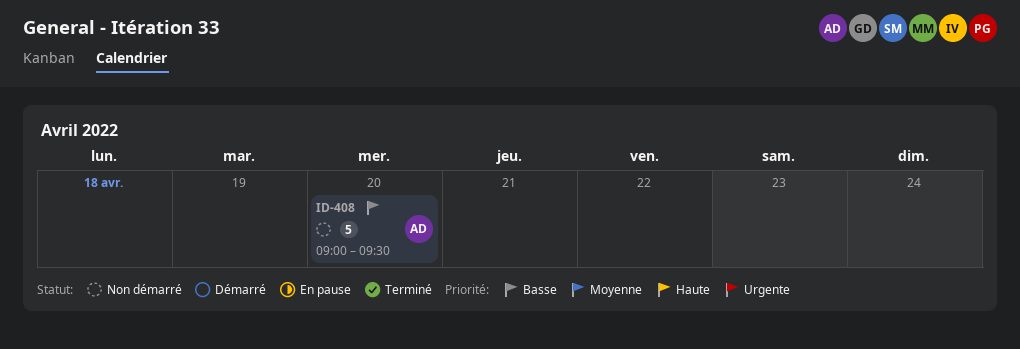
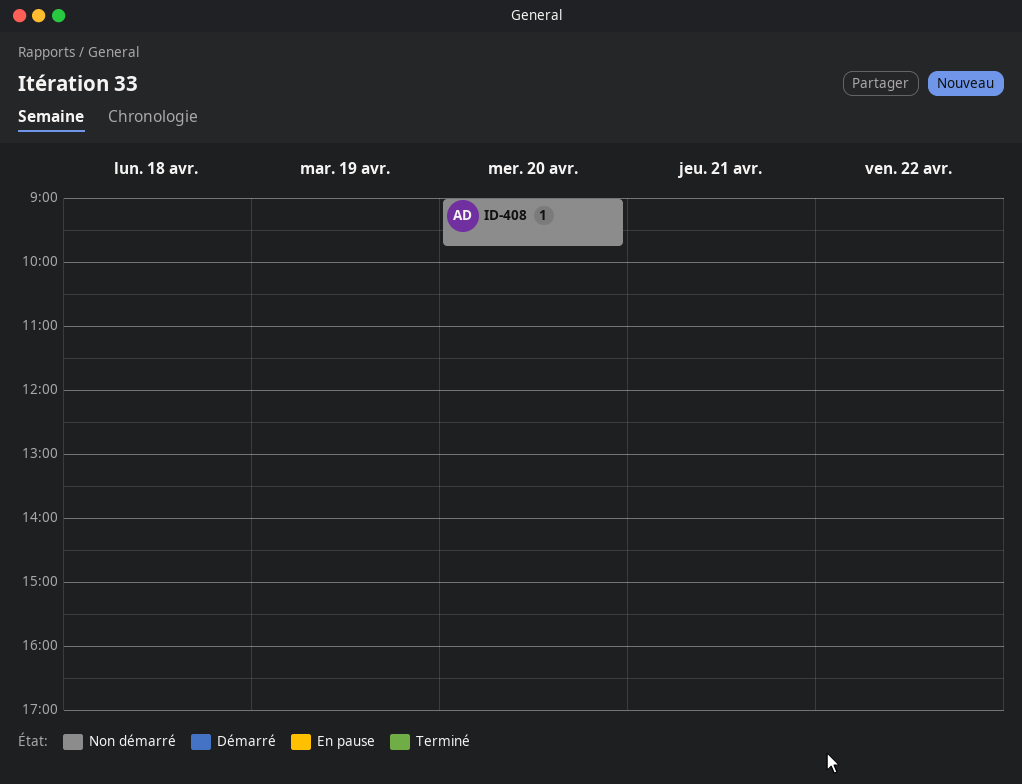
ID-408, estimate: 5 -> 1
ID-408, ends: 09:30 -> 09:45

